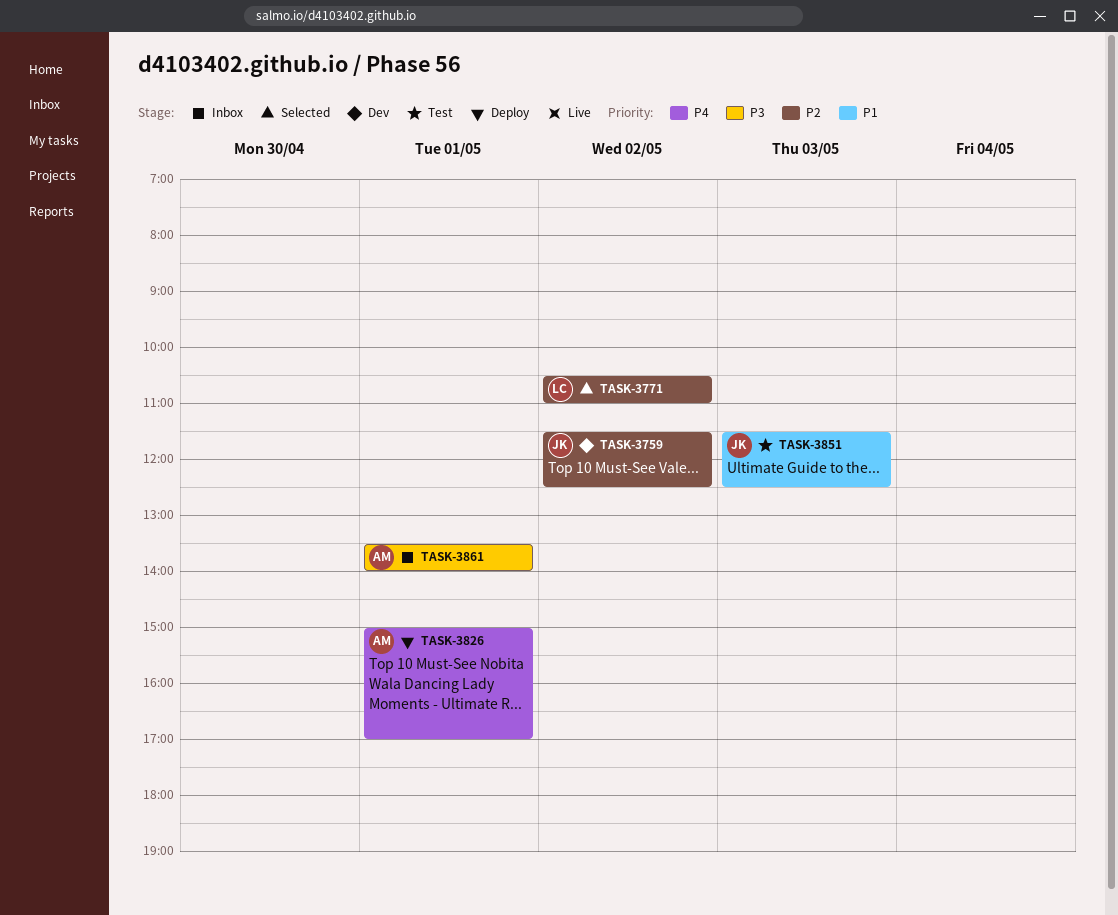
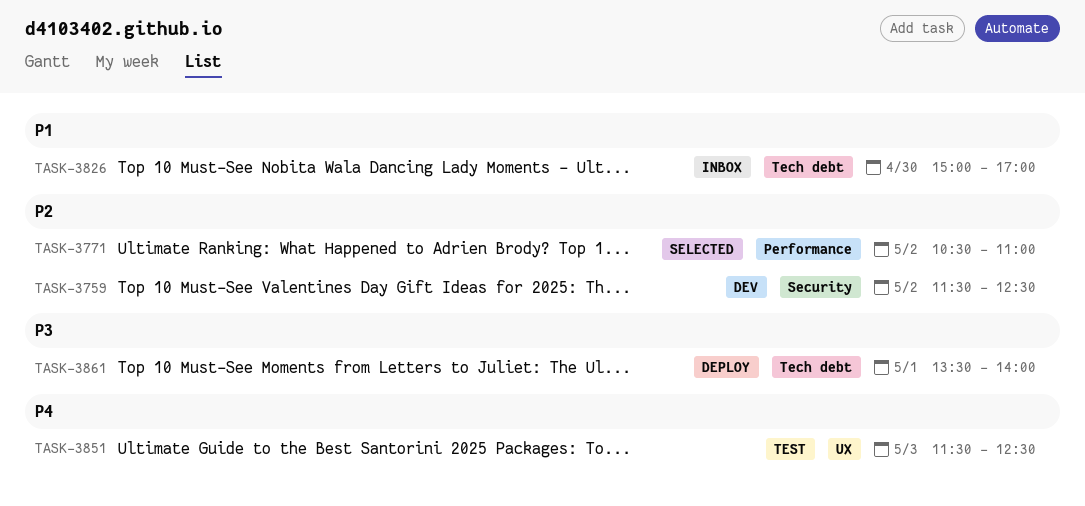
TASK-3826, status: Deploy -> Inbox
TASK-3826, priority: P4 -> P1
TASK-3826, day: May 1 -> Apr 30
TASK-3851, priority: P1 -> P4
TASK-3861, status: Inbox -> Deploy

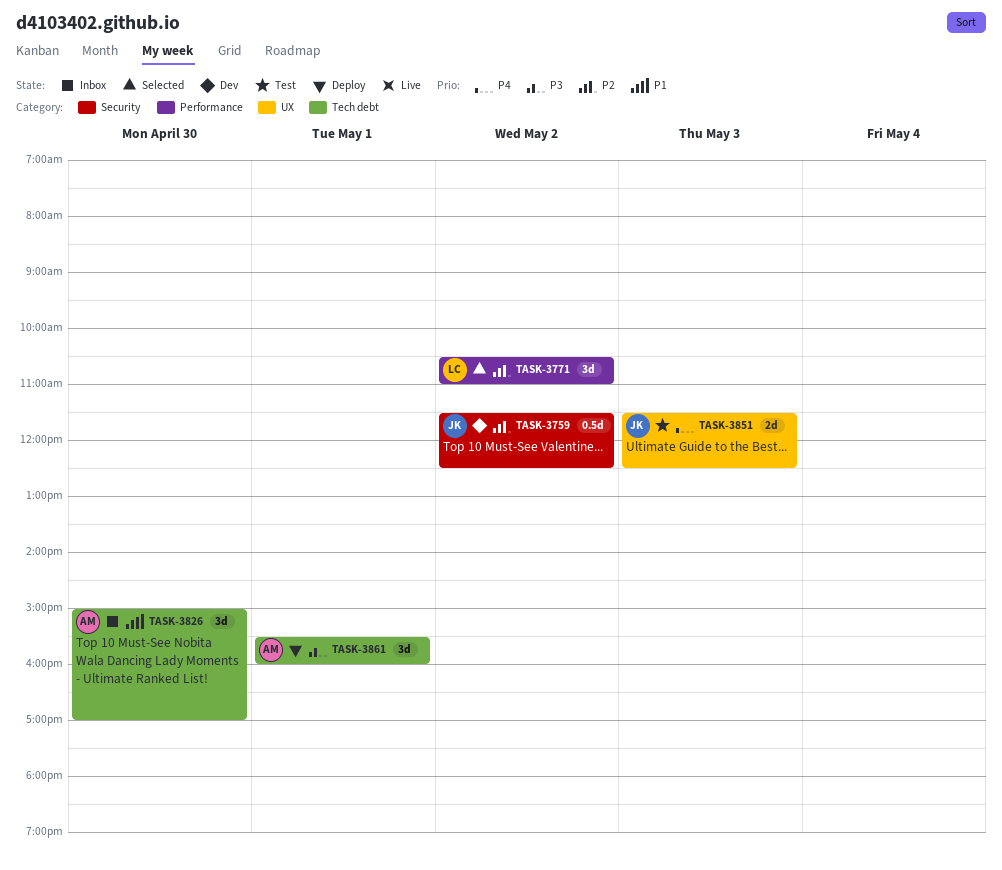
TASK-3861, begins: 13:30 -> 15:30
TASK-3861, ends: 14:00 -> 16:00

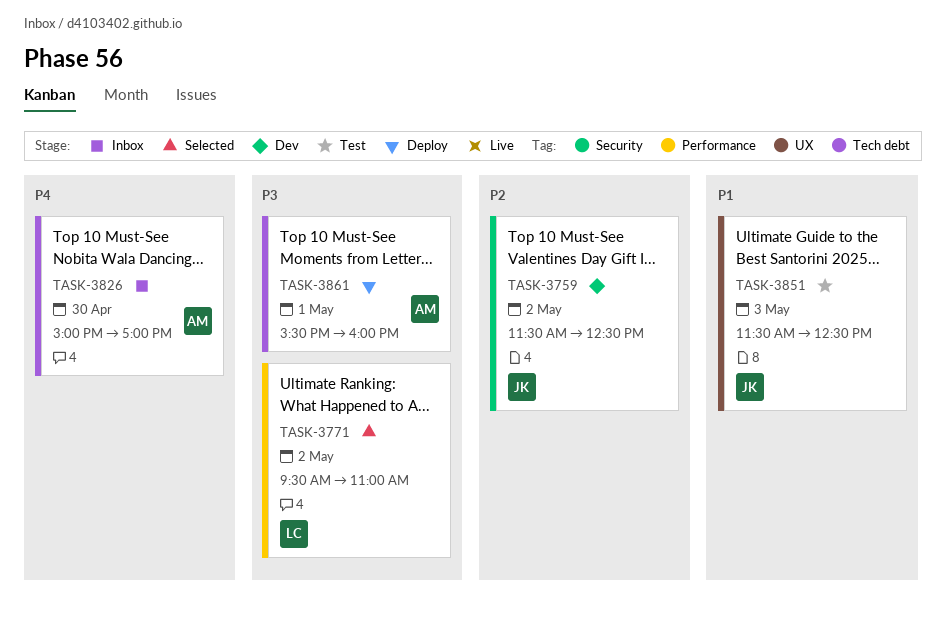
TASK-3771, priority: P2 -> P3
TASK-3771, begins: 10:30 -> 09:30
TASK-3826, priority: P1 -> P4
TASK-3851, priority: P4 -> P1

